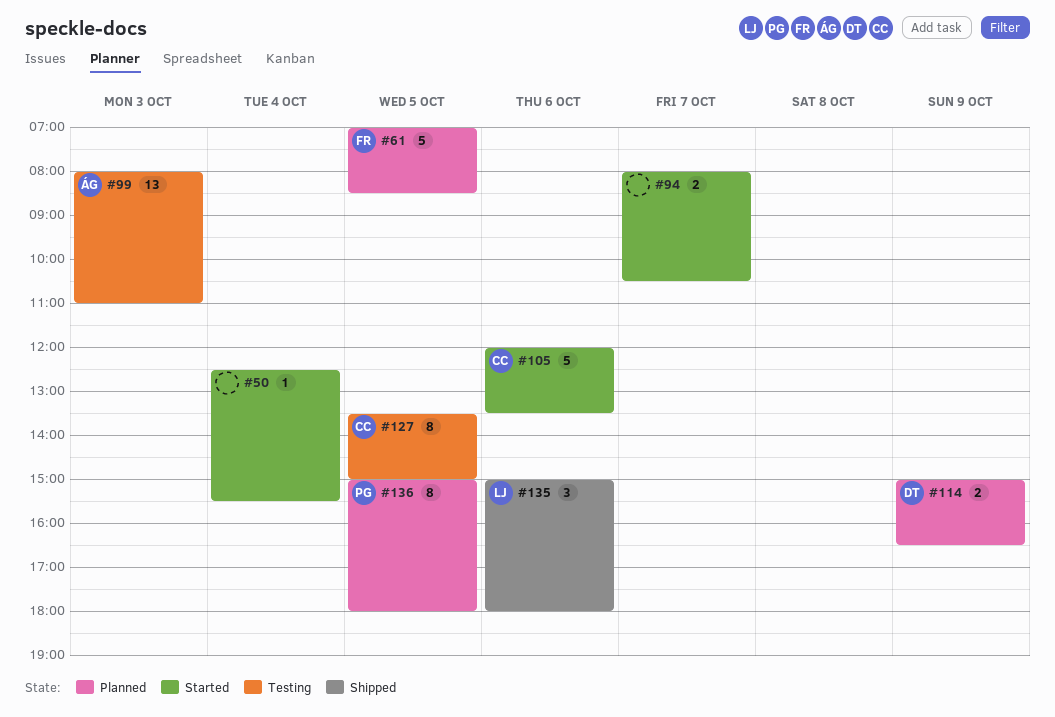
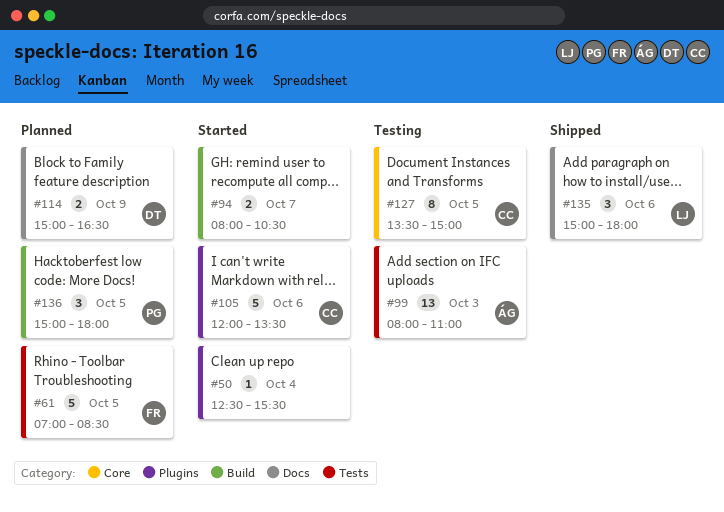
#136, estimate: 8 -> 3

